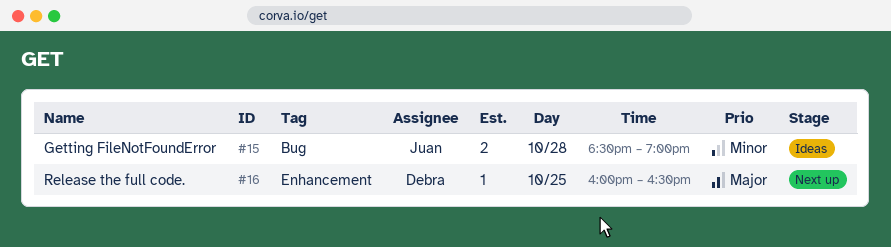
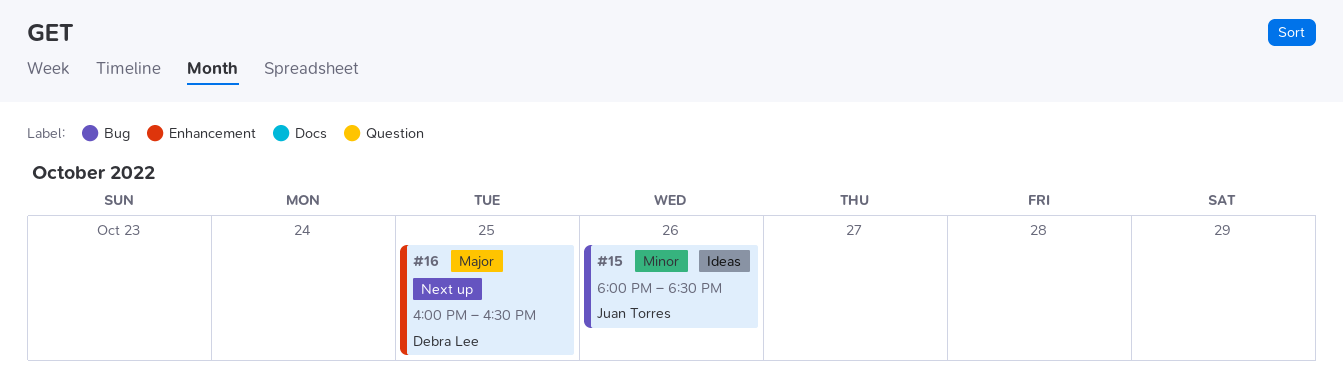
#15, day: Oct 28 -> Oct 26
#15, begins: 18:30 -> 18:00
#15, ends: 19:00 -> 18:30

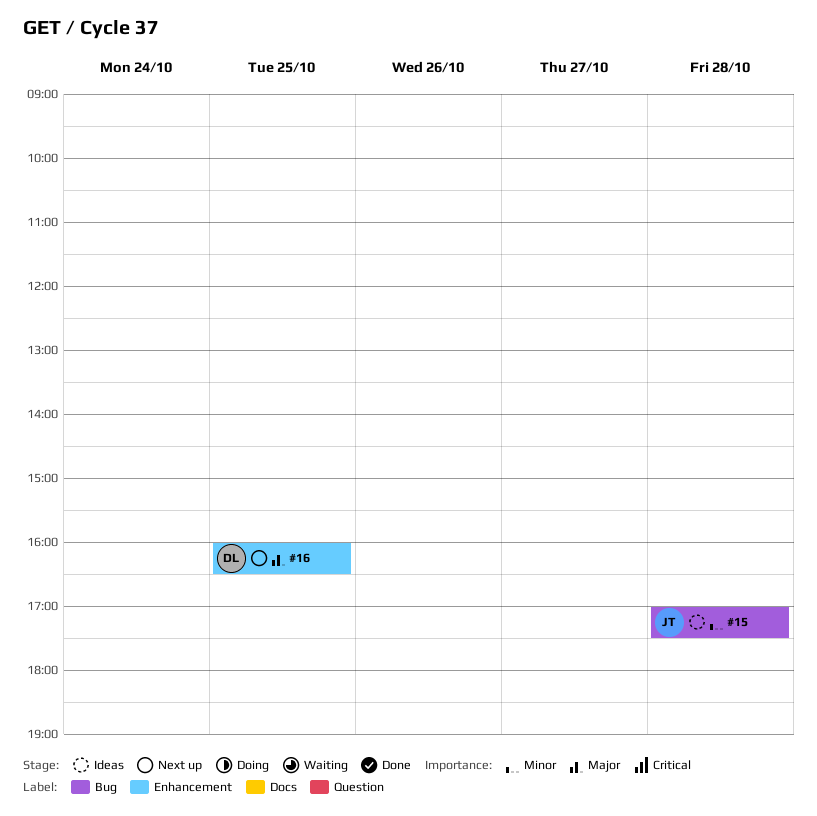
#15, day: Oct 26 -> Oct 28
#15, begins: 18:00 -> 17:00
#15, ends: 18:30 -> 17:30

